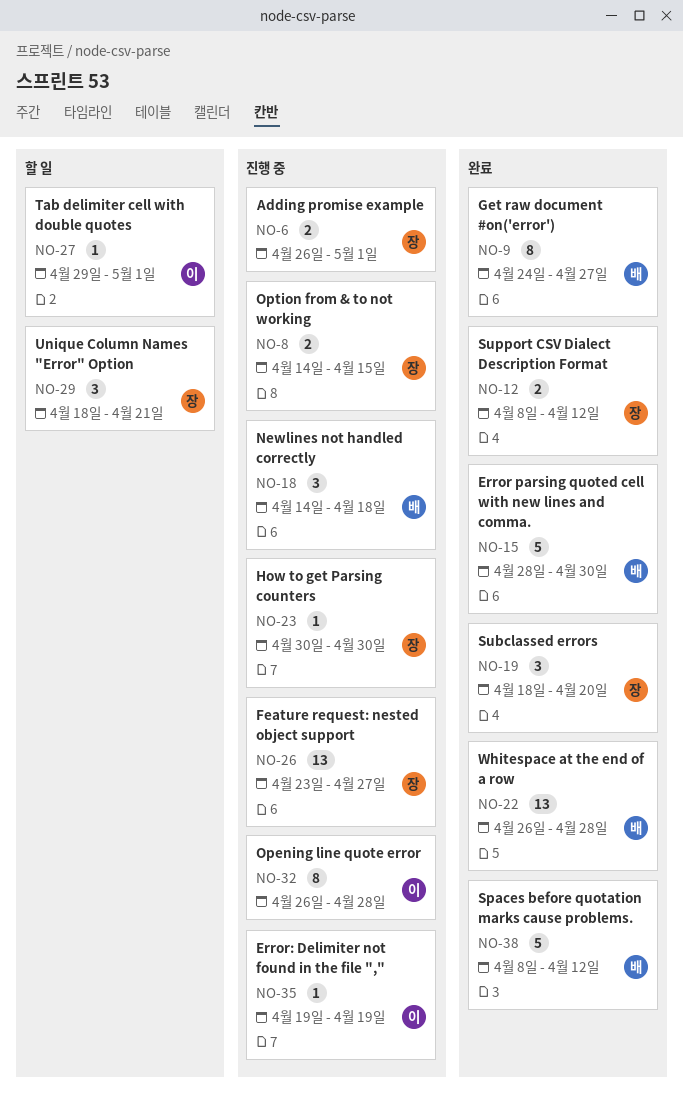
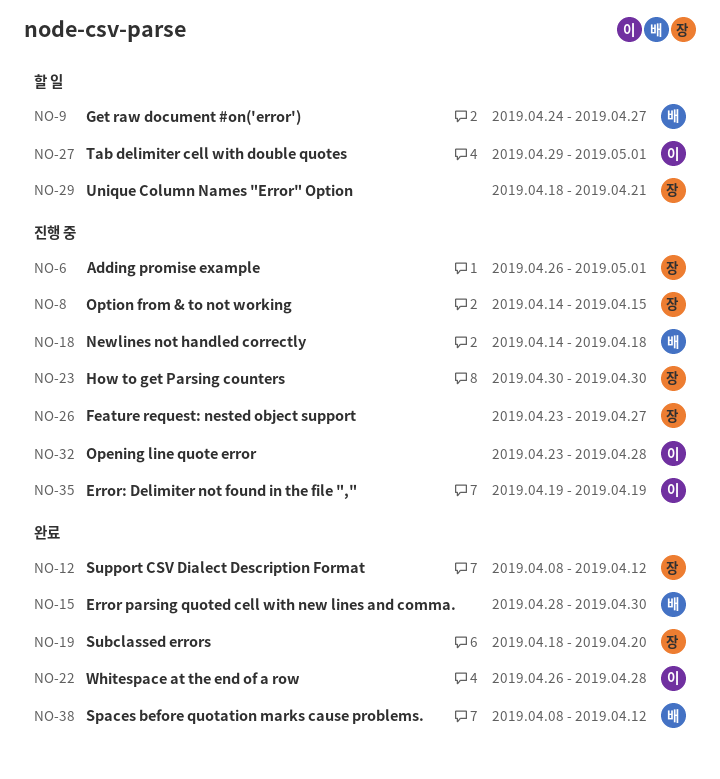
NO-9, status: 완료 -> 할 일
NO-22, owner: 배 -> 이
NO-32, start: Apr 26 -> Apr 23

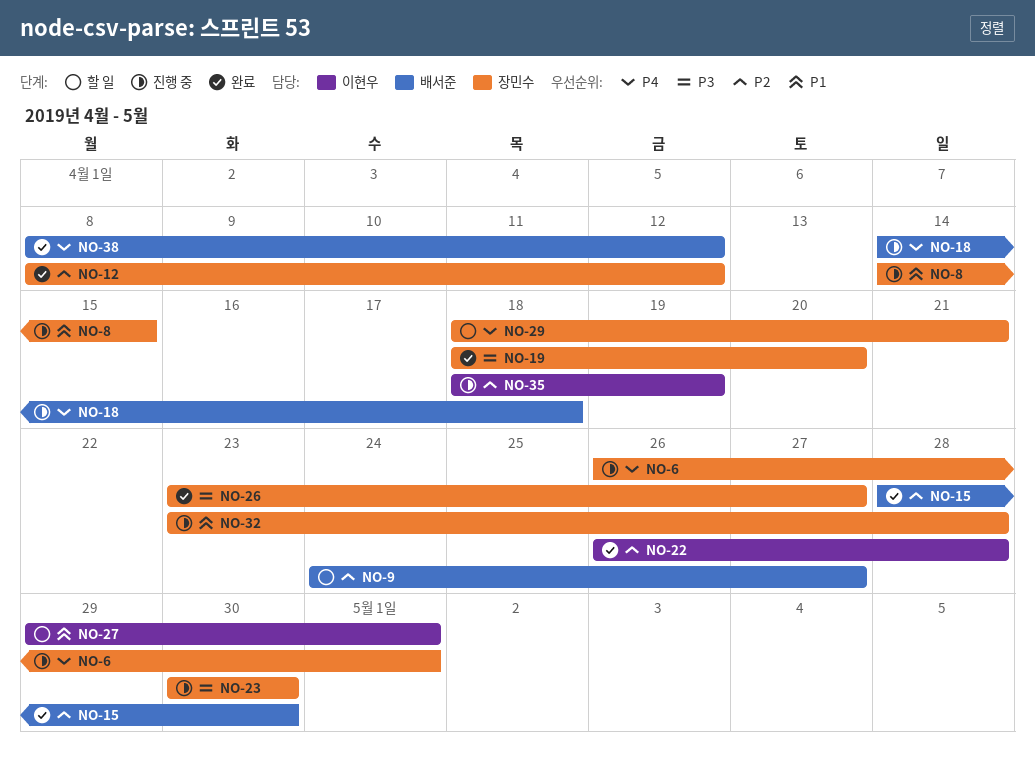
NO-26, status: 진행 중 -> 완료
NO-32, owner: 이현우 -> 장민수
NO-35, start: Apr 19 -> Apr 18

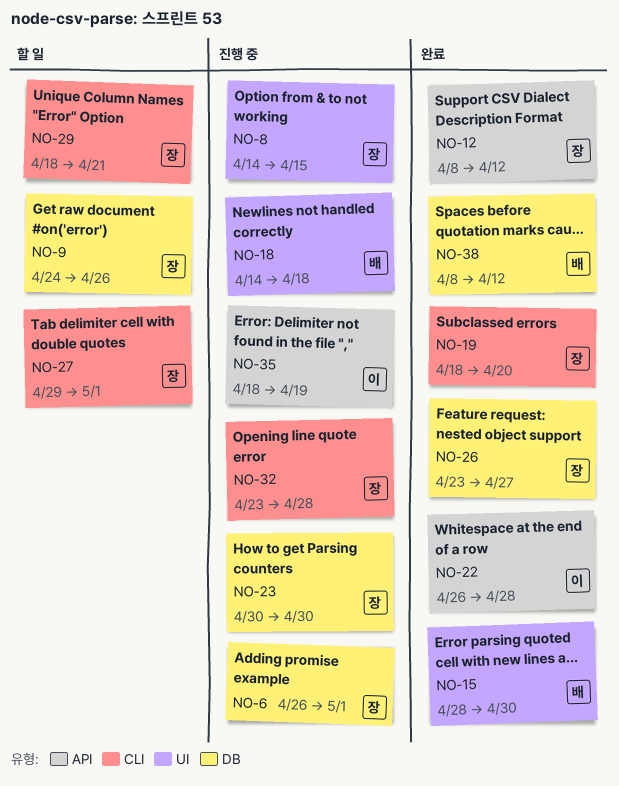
NO-9, owner: 배서준 -> 장민수
NO-9, due: Apr 27 -> Apr 26
NO-27, owner: 이현우 -> 장민수

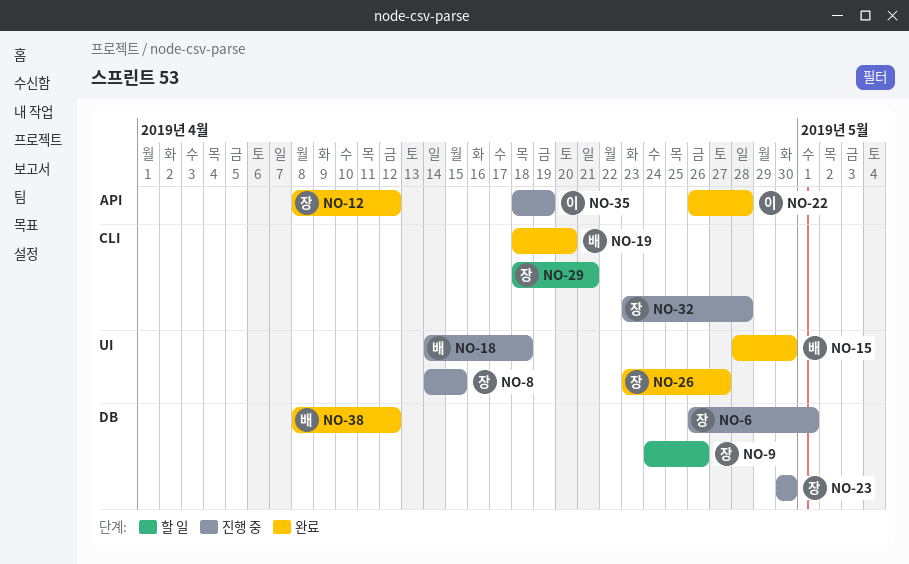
NO-19, owner: 장 -> 배
NO-26, label: DB -> UI
NO-27: present -> none

